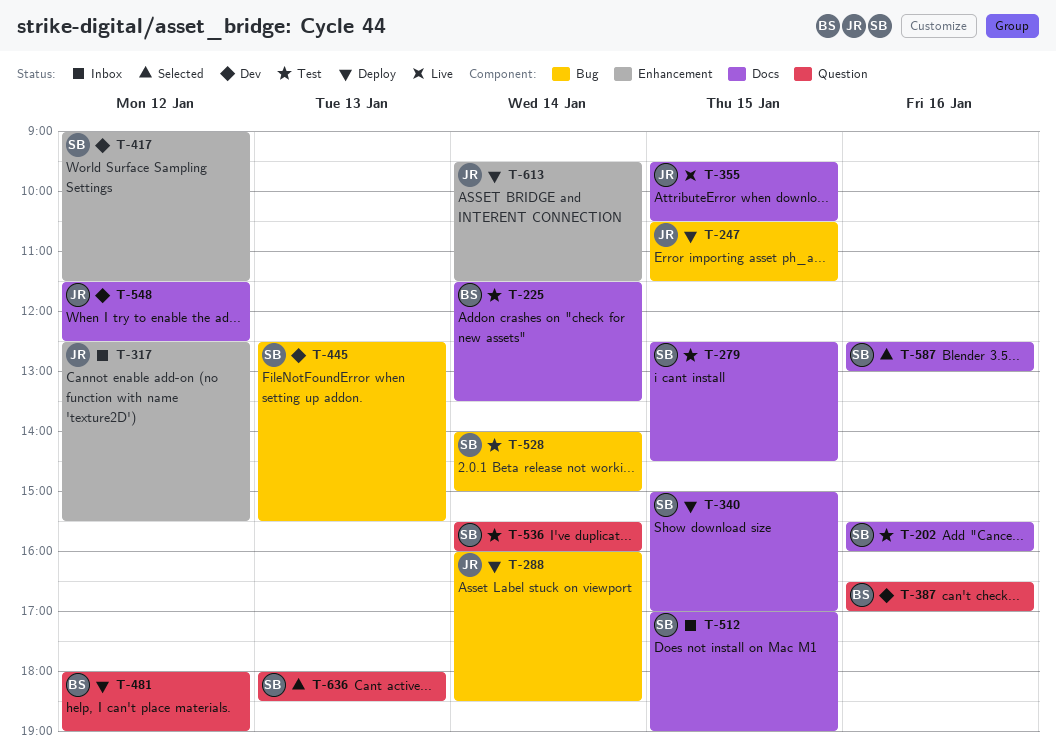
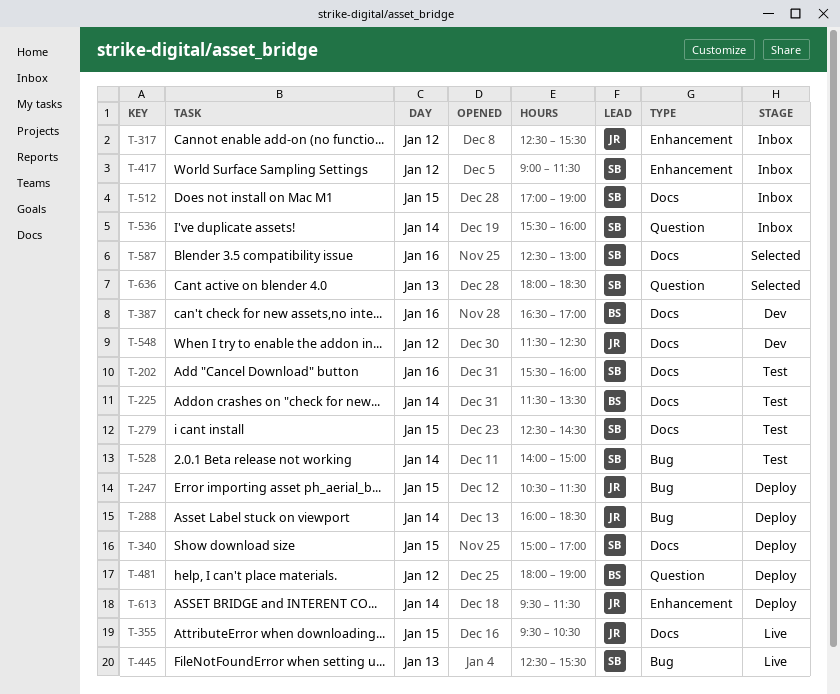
T-387, label: Question -> Docs
T-417, status: Dev -> Inbox
T-445, status: Dev -> Live
T-536, status: Test -> Inbox

